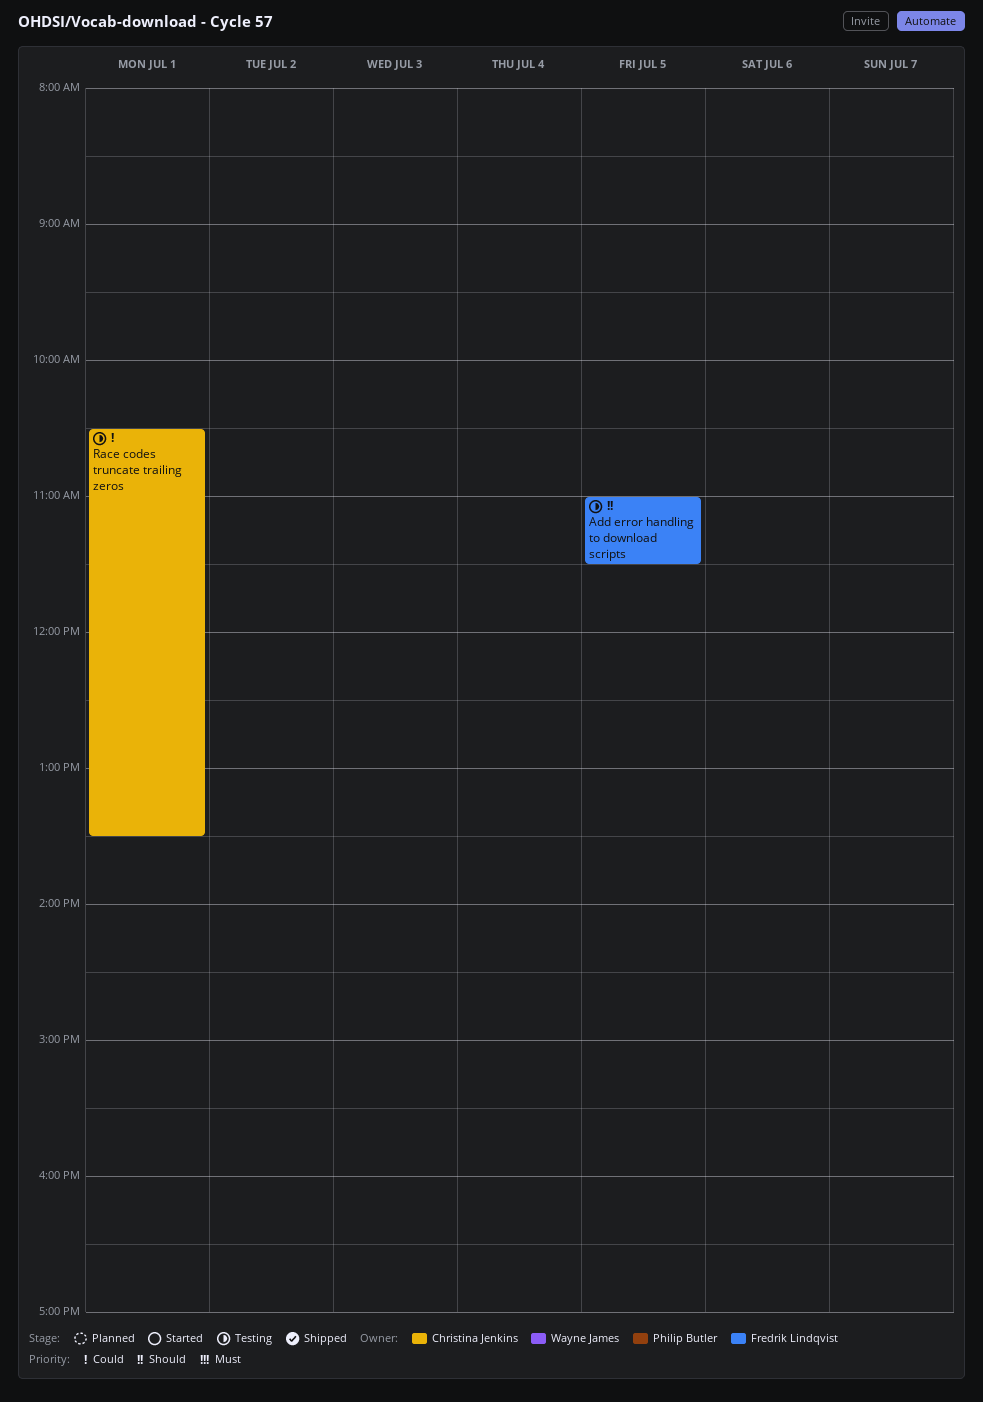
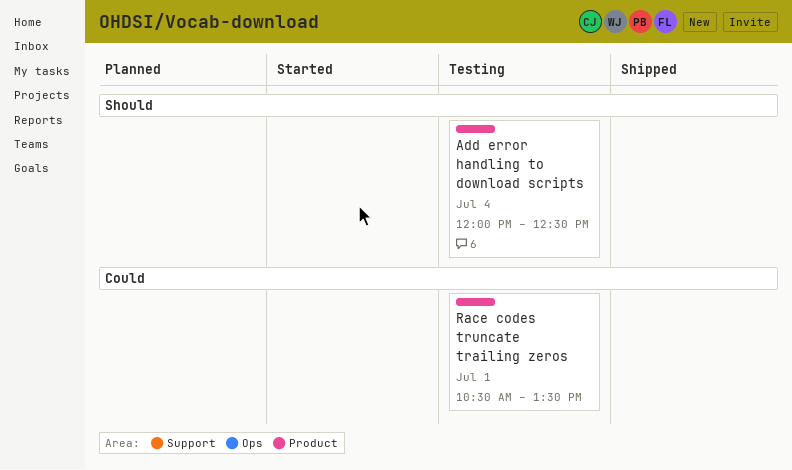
Add error handling to download scripts, day: Jul 5 -> Jul 4
Add error handling to download scripts, begins: 11:00 -> 12:00
Add error handling to download scripts, ends: 11:30 -> 12:30

